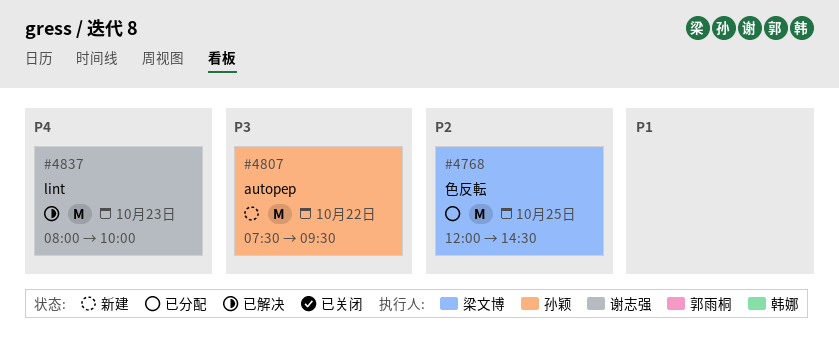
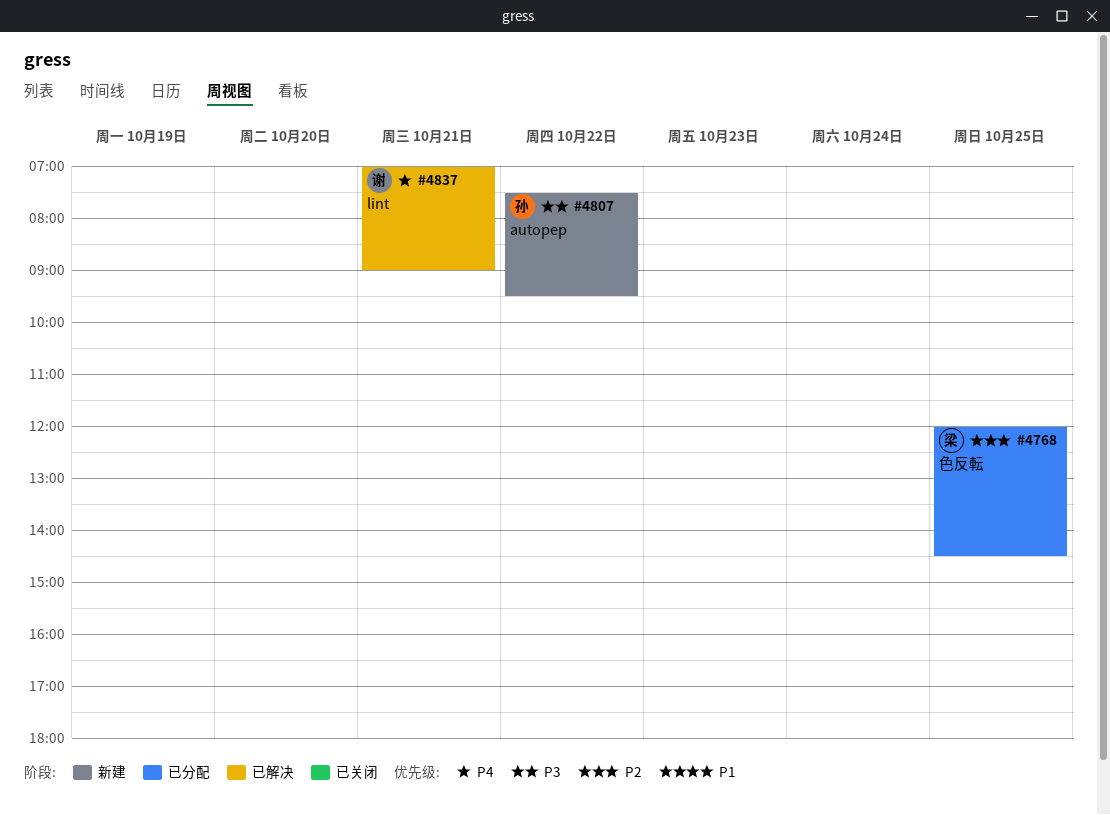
#4837, day: Oct 23 -> Oct 21
#4837, begins: 08:00 -> 07:00
#4837, ends: 10:00 -> 09:00

